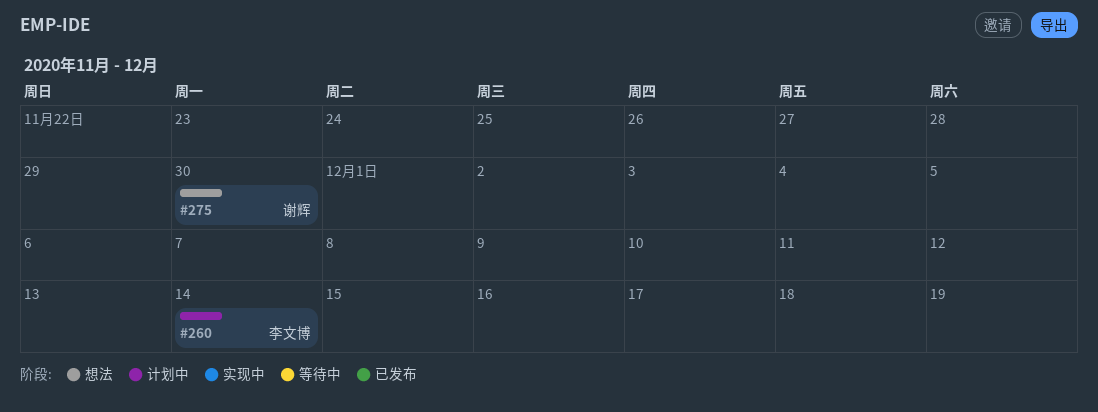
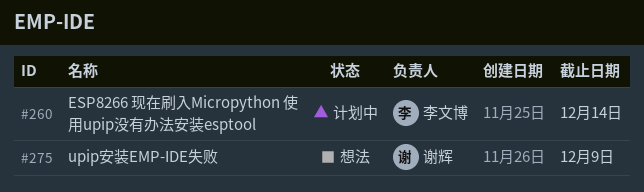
#275, due: Nov 30 -> Dec 9

